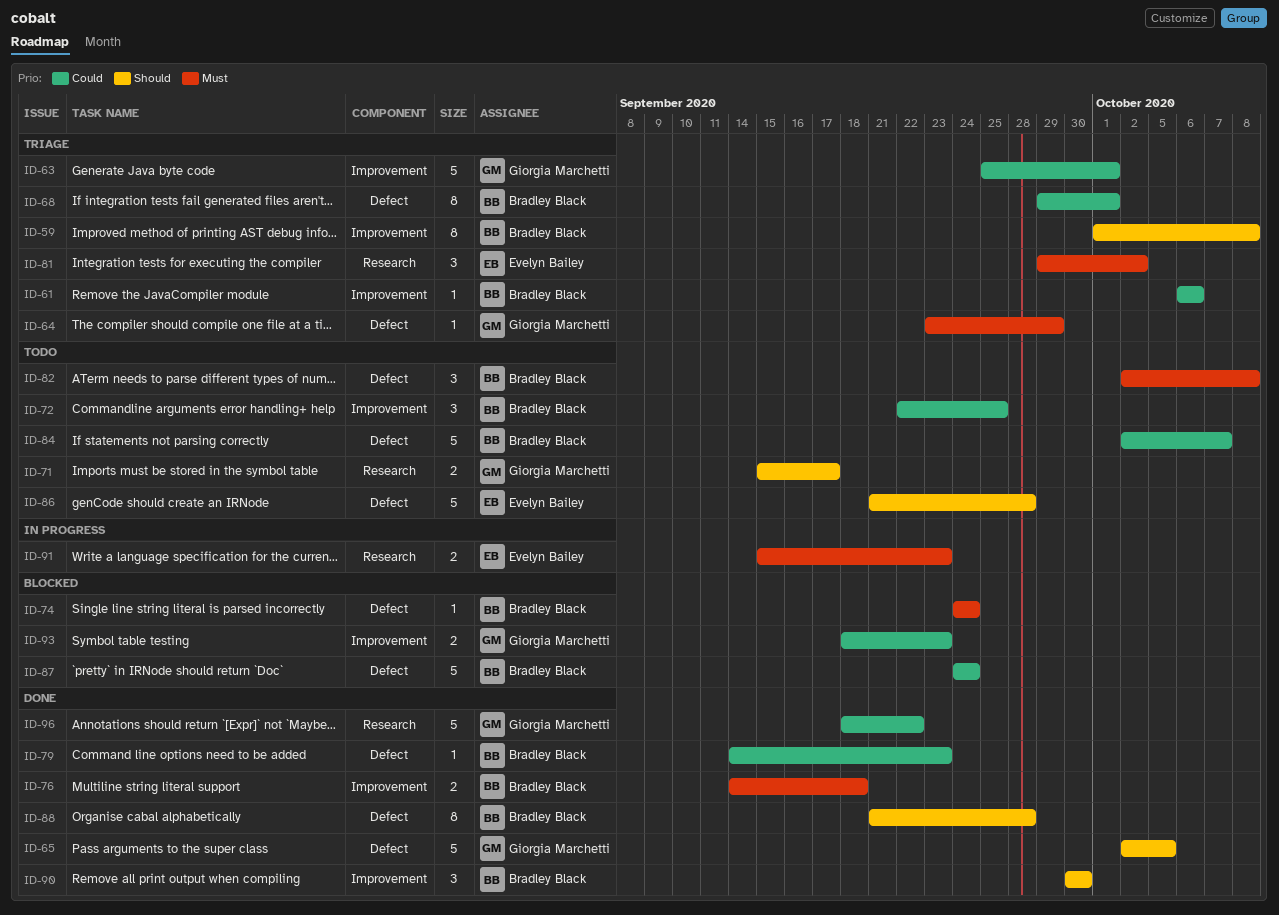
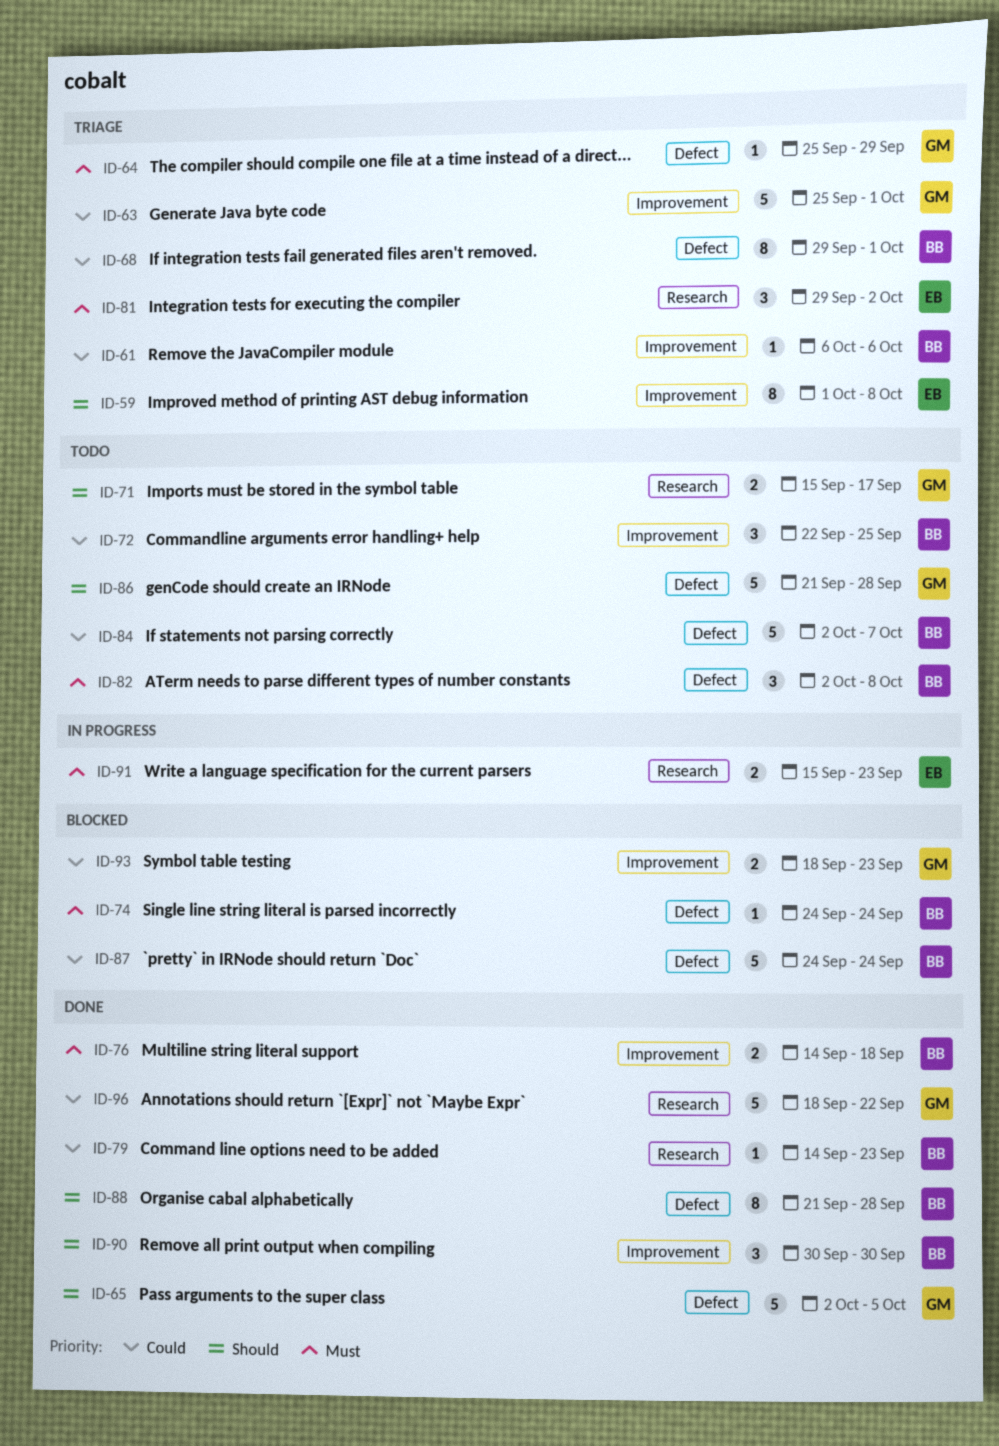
ID-59, owner: Bradley Black -> Evelyn Bailey
ID-64, start: Sep 23 -> Sep 25
ID-79, label: Defect -> Research
ID-86, owner: Evelyn Bailey -> Giorgia Marchetti

